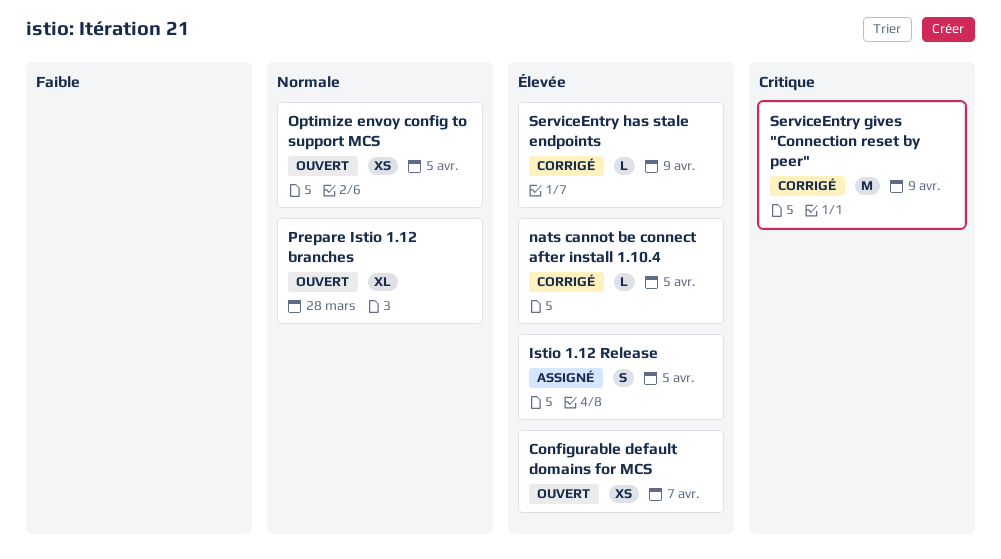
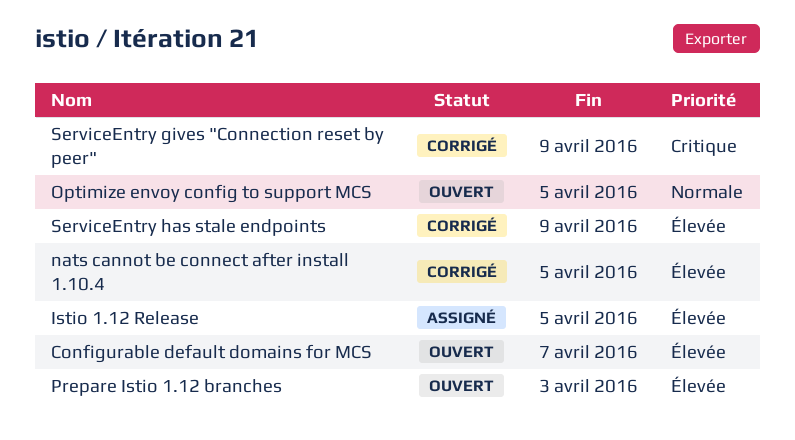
Prepare Istio 1.12 branches, priority: Normale -> Élevée
Prepare Istio 1.12 branches, due: Mar 28 -> Apr 3

